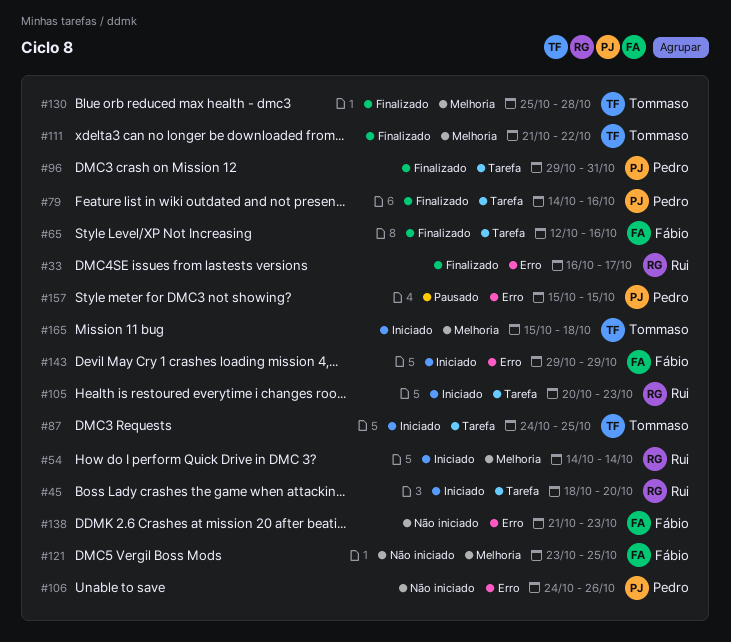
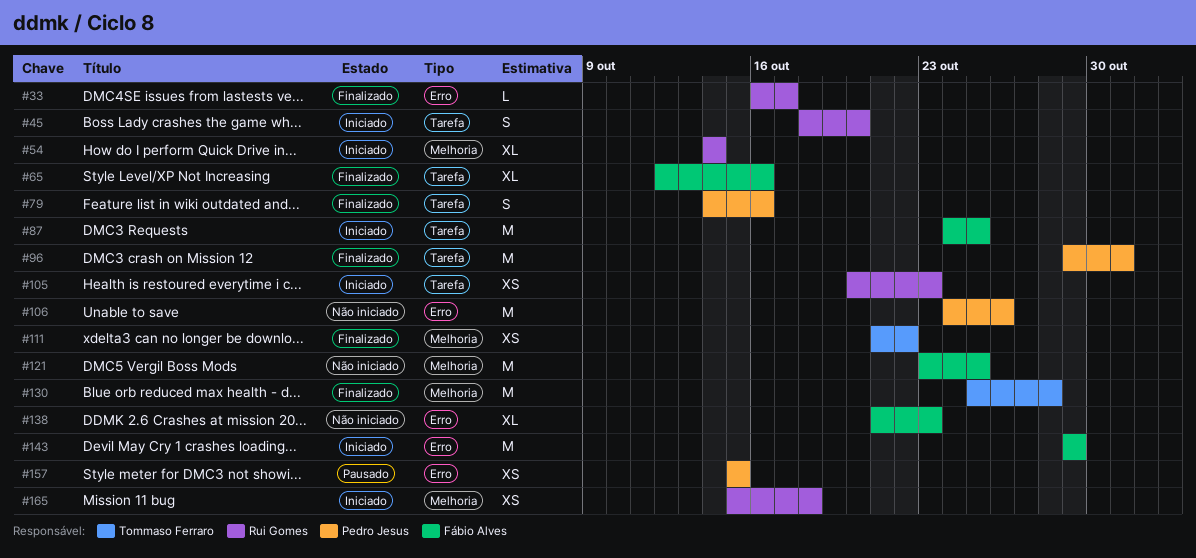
#87, owner: Tommaso Ferraro -> Fábio Alves
#165, owner: Tommaso Ferraro -> Rui Gomes

